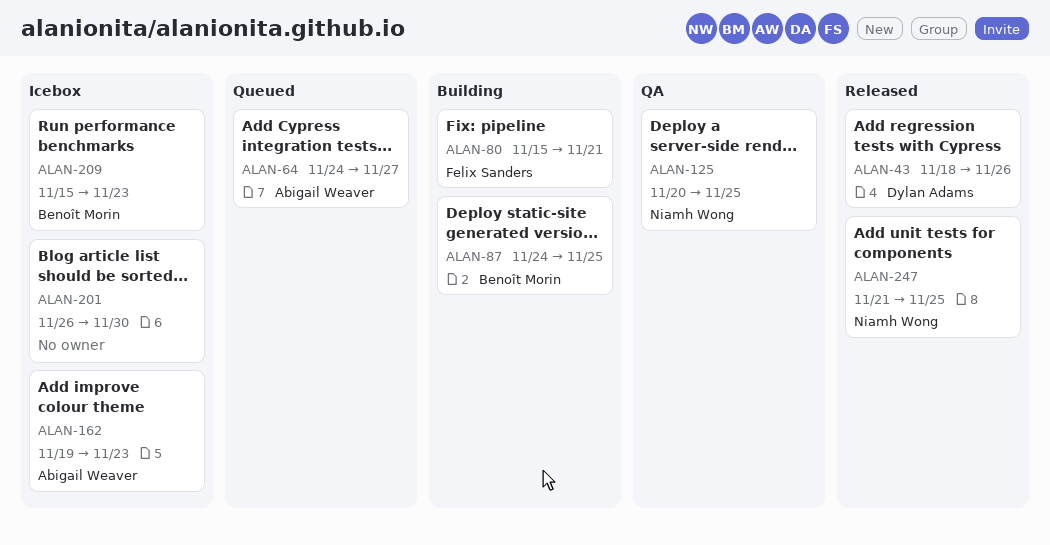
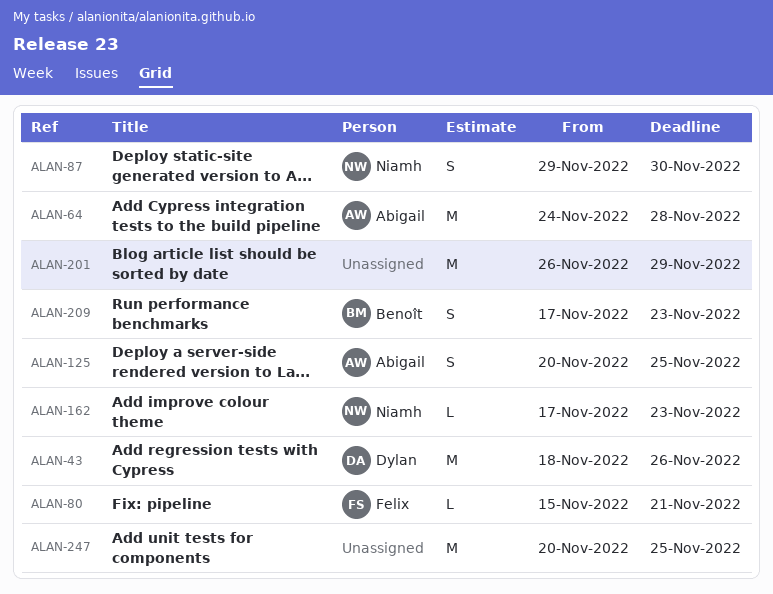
ALAN-64, due: Nov 27 -> Nov 28
ALAN-87, owner: Benoît Morin -> Niamh Wong
ALAN-87, start: Nov 24 -> Nov 29
ALAN-87, due: Nov 25 -> Nov 30
ALAN-125, owner: Niamh Wong -> Abigail Weaver
ALAN-162, owner: Abigail Weaver -> Niamh Wong
ALAN-162, start: Nov 19 -> Nov 17
ALAN-201, due: Nov 30 -> Nov 29
ALAN-209, start: Nov 15 -> Nov 17
ALAN-247, owner: Niamh Wong -> none
ALAN-247, start: Nov 21 -> Nov 20

